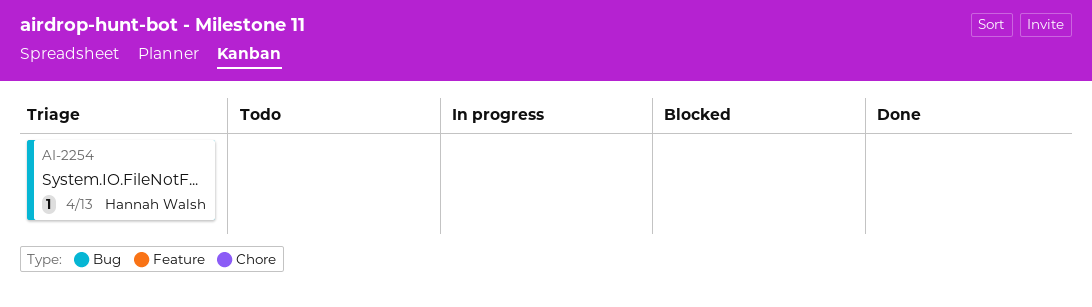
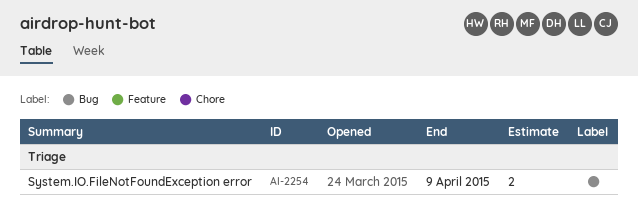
AI-2254, estimate: 1 -> 2
AI-2254, due: Apr 13 -> Apr 9

